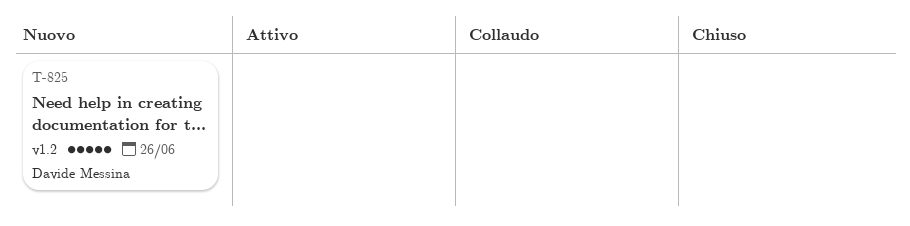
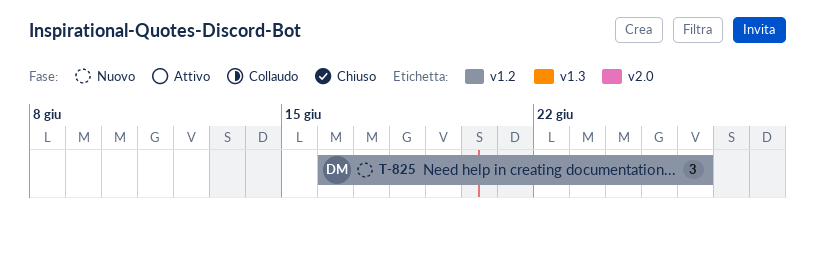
T-825, estimate: 5 -> 3

